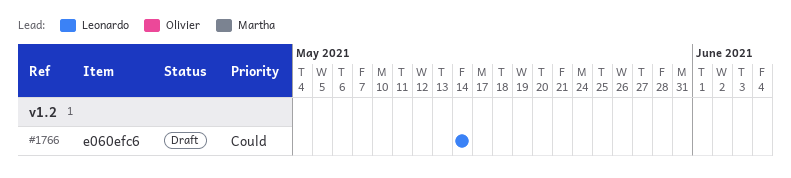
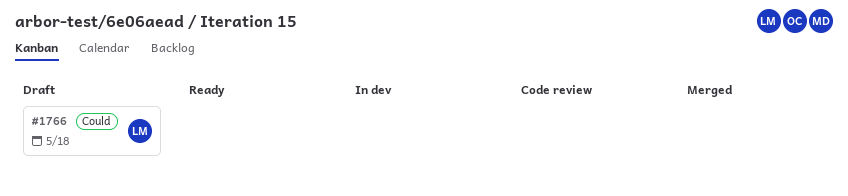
#1766, due: May 14 -> May 18

